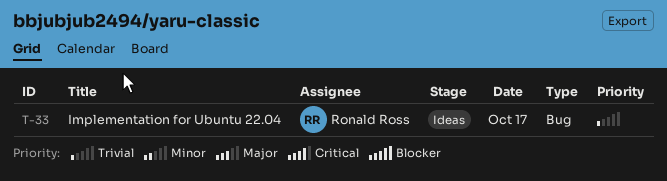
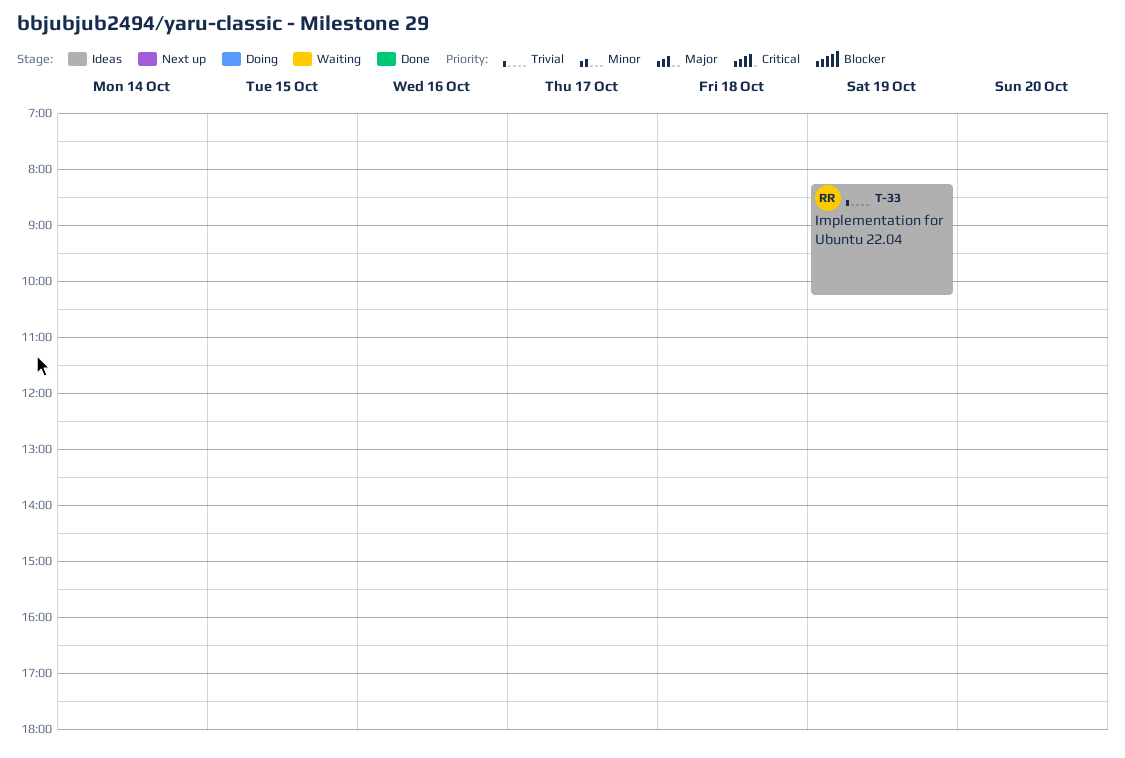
T-33, day: Oct 17 -> Oct 19

